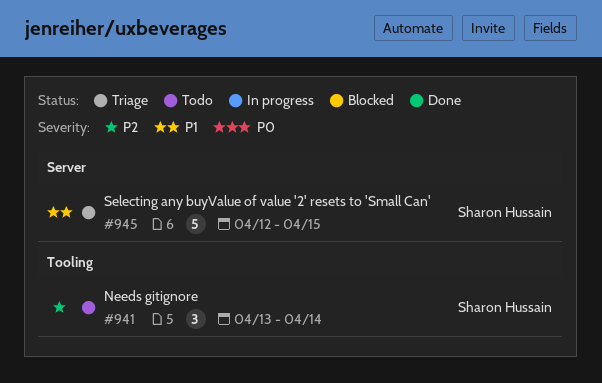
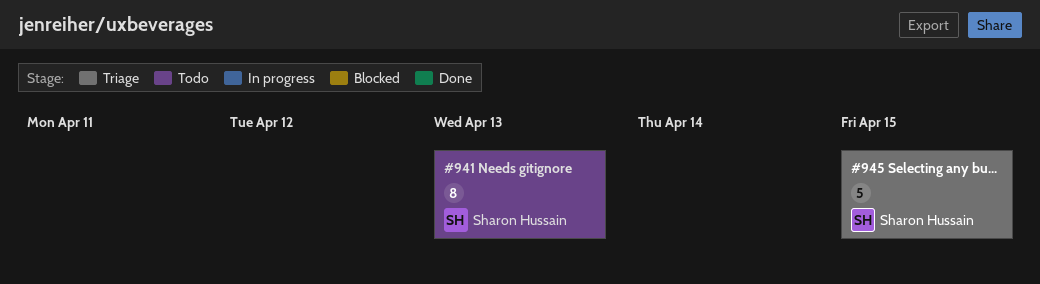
#941, estimate: 3 -> 8
#941, due: Apr 14 -> Apr 13

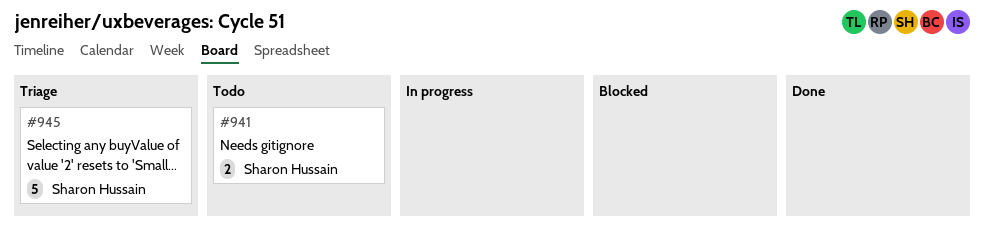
#941, estimate: 8 -> 2

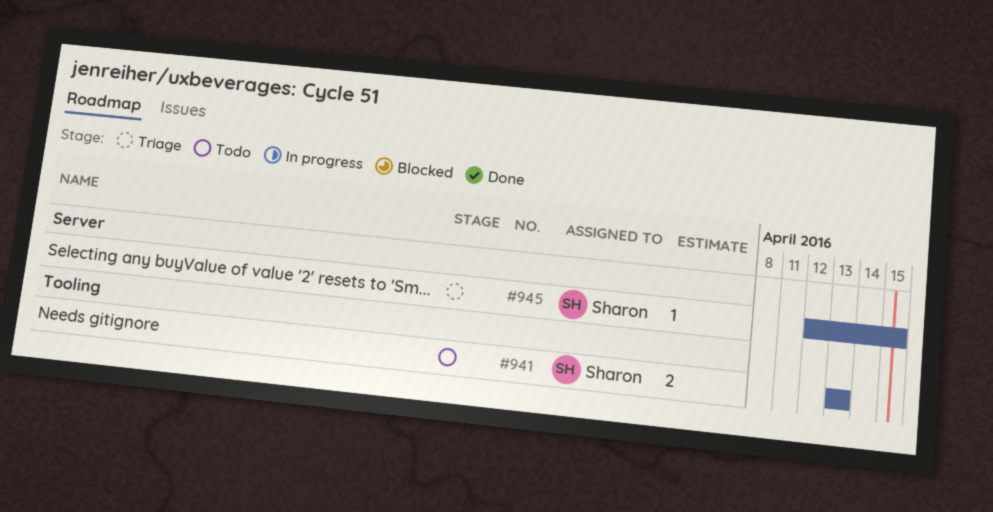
#945, estimate: 5 -> 1

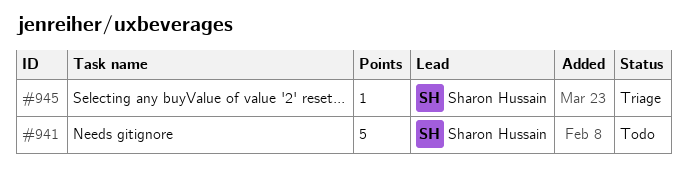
#941, estimate: 2 -> 5

